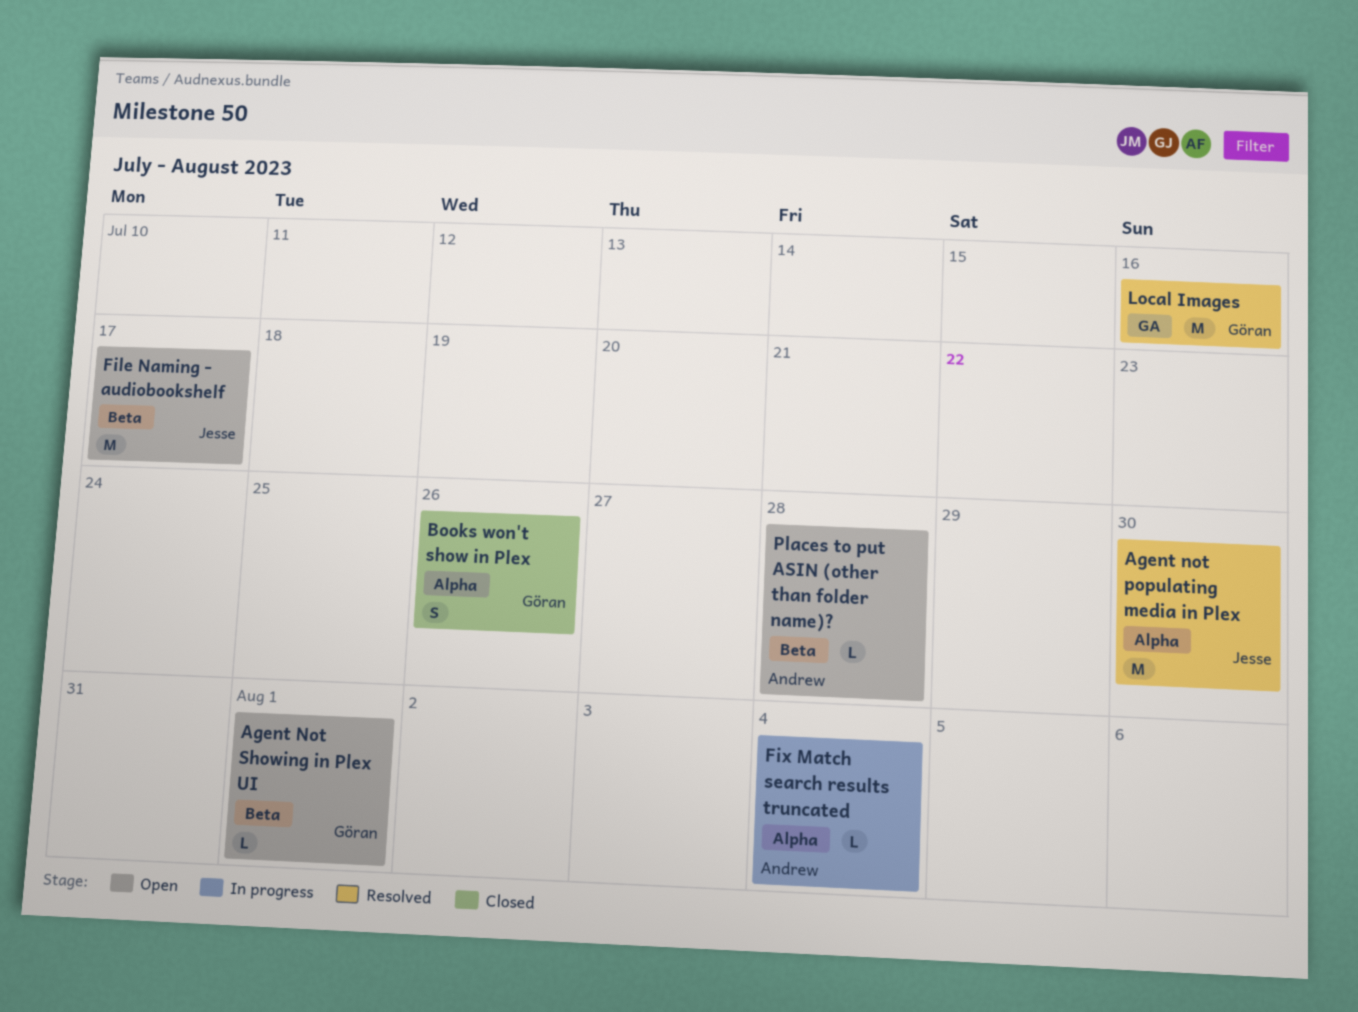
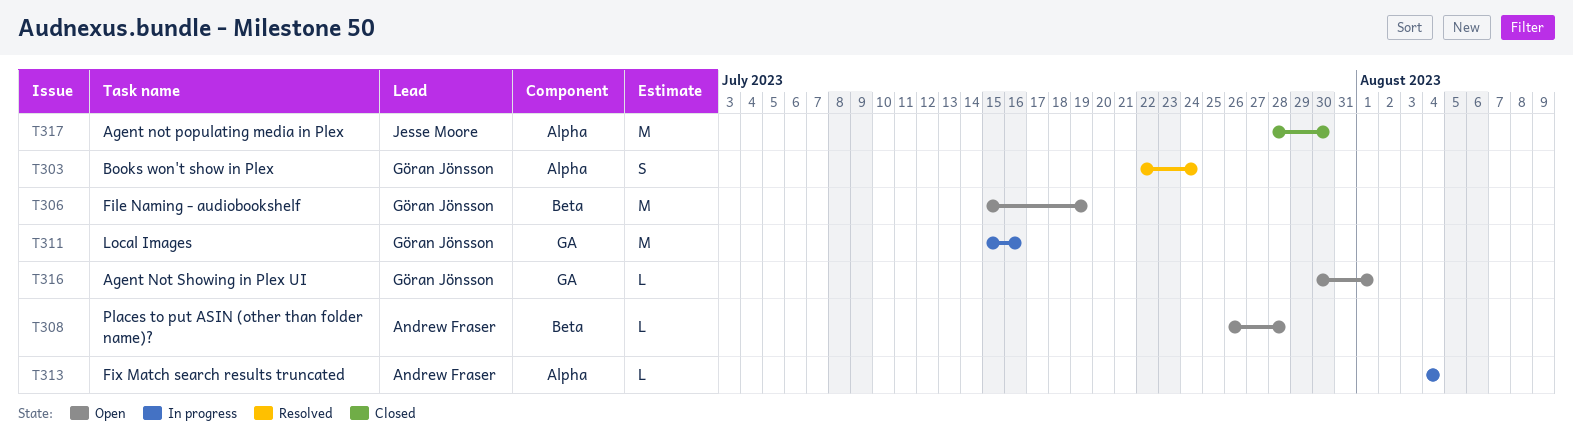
Agent not populating media in Plex, status: Resolved -> Closed
Agent Not Showing in Plex UI, label: Beta -> GA
Books won't show in Plex, status: Closed -> Resolved
Books won't show in Plex, due: Jul 26 -> Jul 24
File Naming - audiobookshelf, owner: Jesse Moore -> Göran Jönsson
File Naming - audiobookshelf, due: Jul 17 -> Jul 19
Local Images, status: Resolved -> In progress

